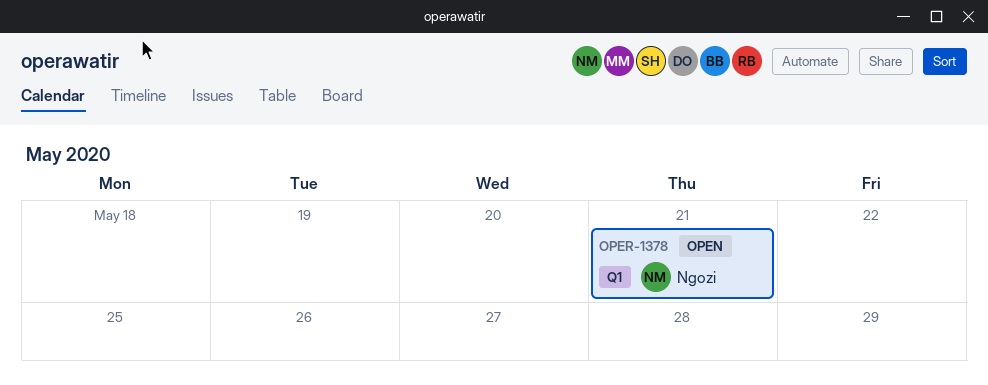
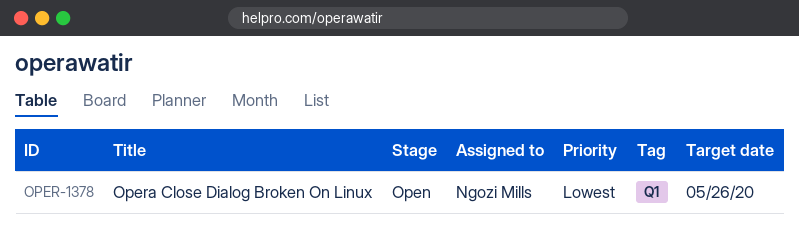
OPER-1378, due: May 21 -> May 26

